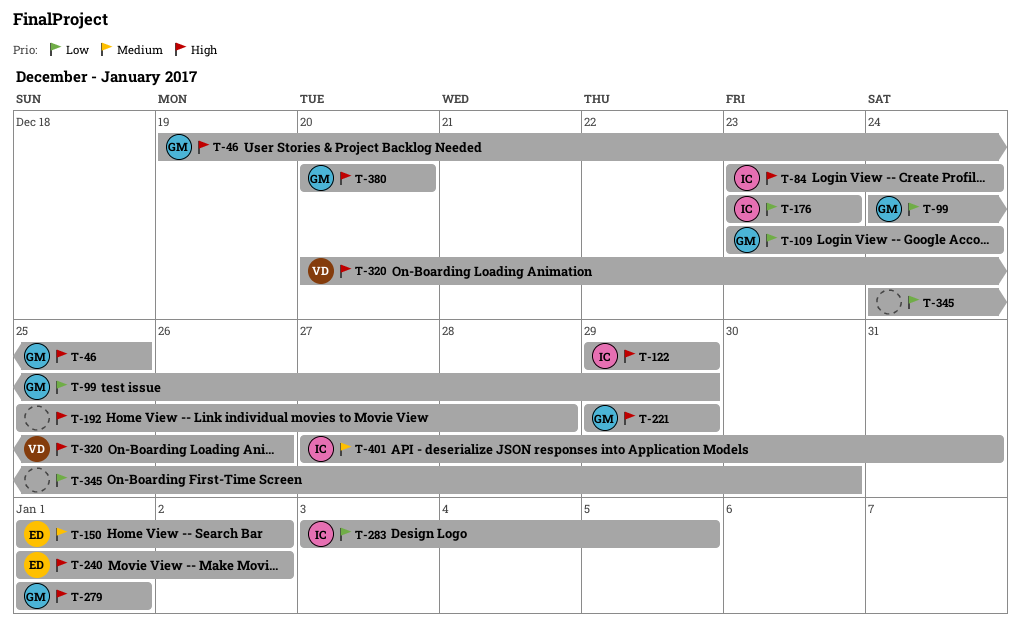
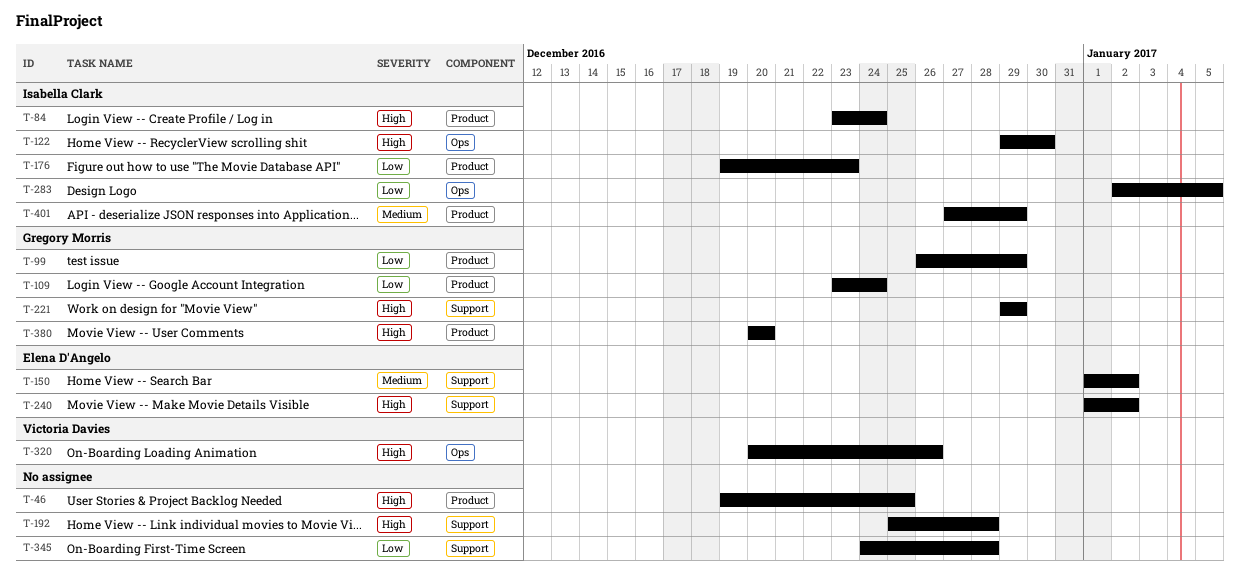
T-46, owner: Gregory Morris -> none
T-99, start: Dec 24 -> Dec 26
T-122, due: Dec 29 -> Dec 30
T-176, start: Dec 23 -> Dec 19
T-279: present -> none
T-283, start: Jan 3 -> Jan 2
T-345, due: Dec 30 -> Dec 28
T-401, due: Dec 31 -> Dec 29

